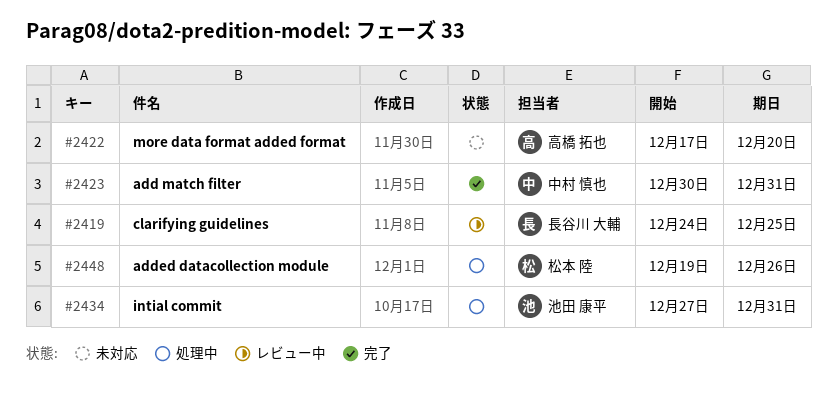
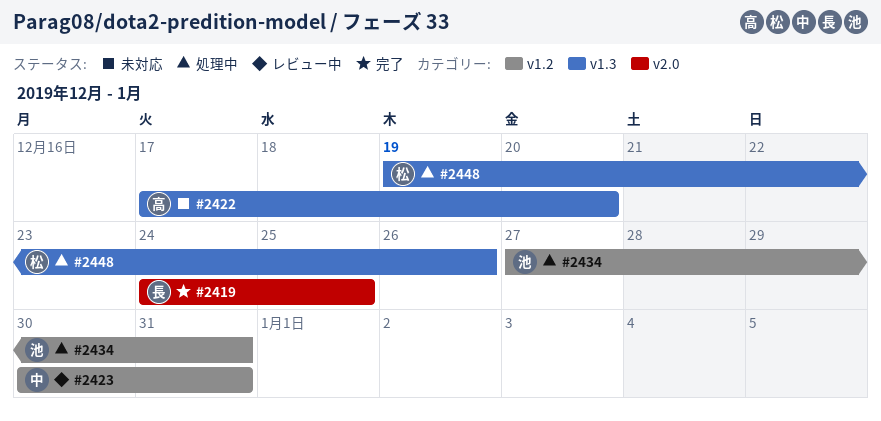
#2419, status: レビュー中 -> 完了
#2423, status: 完了 -> レビュー中

